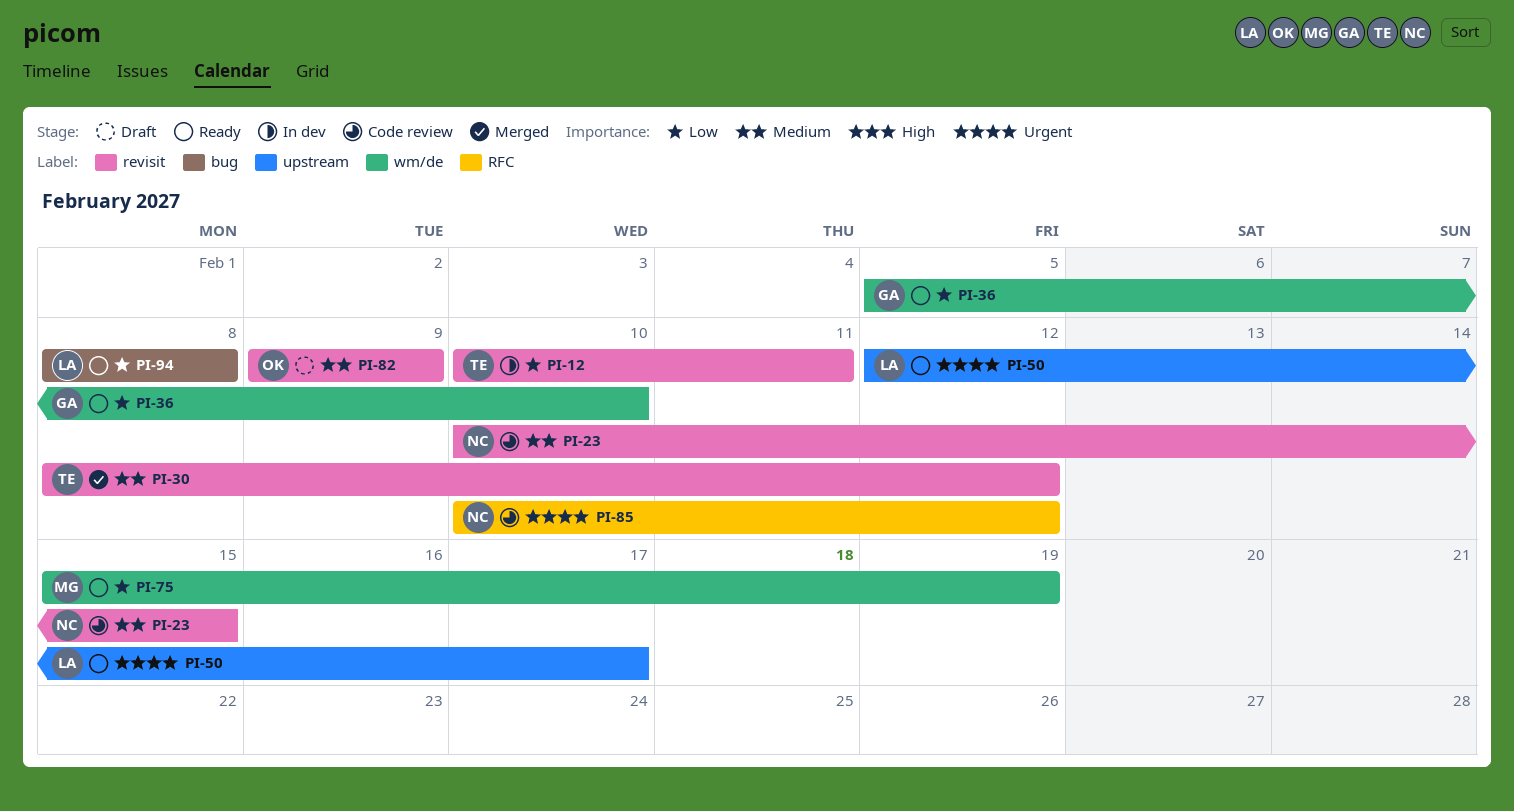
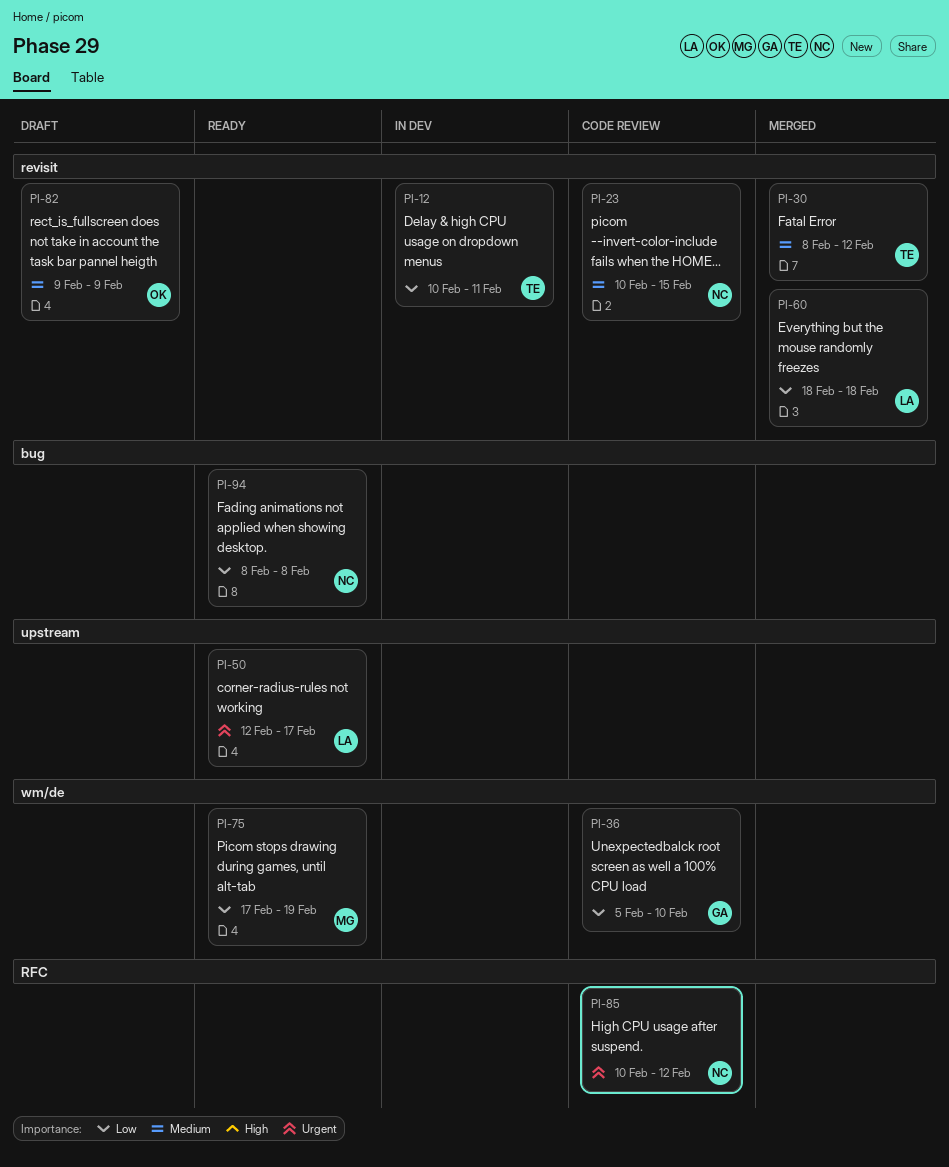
PI-36, status: Ready -> Code review
PI-60: none -> present
PI-75, start: Feb 15 -> Feb 17
PI-94, owner: LA -> NC

